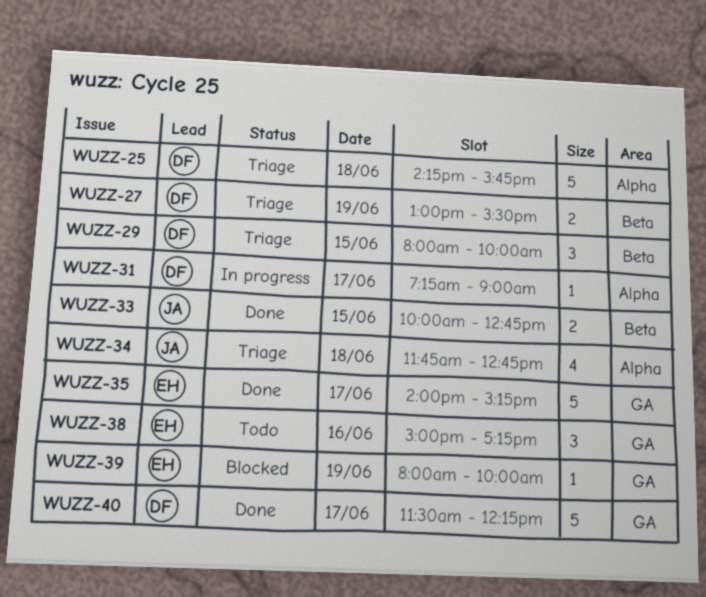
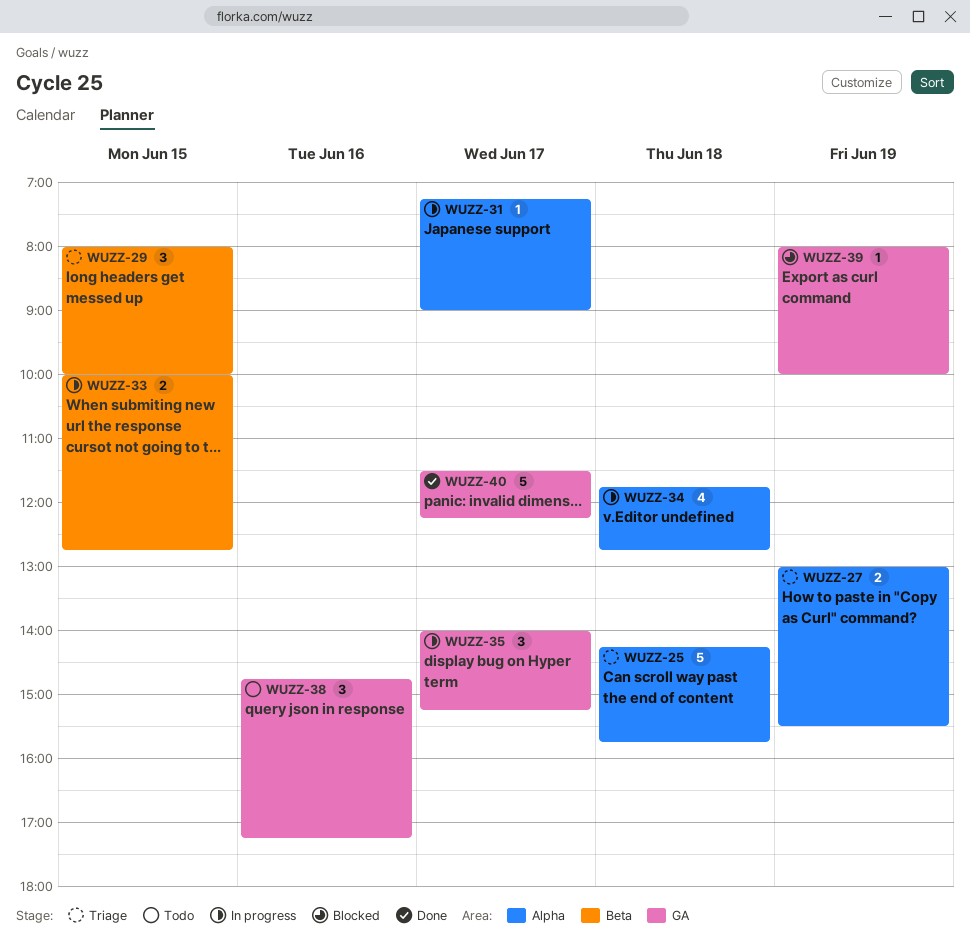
WUZZ-27, label: Beta -> Alpha
WUZZ-33, status: Done -> In progress
WUZZ-34, status: Triage -> In progress
WUZZ-35, status: Done -> In progress
WUZZ-35, estimate: 5 -> 3
WUZZ-38, begins: 15:00 -> 14:45

